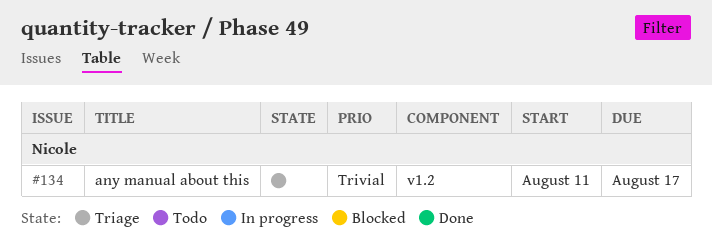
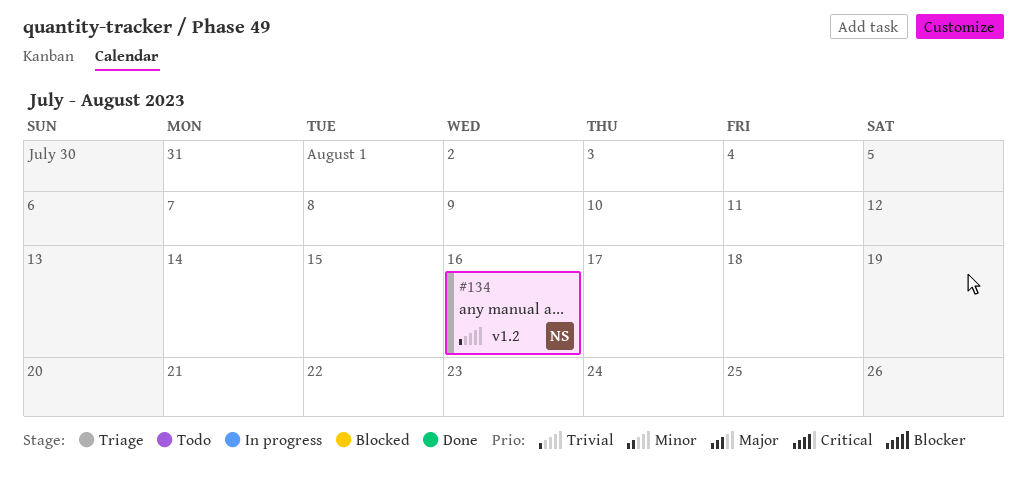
#134, due: Aug 17 -> Aug 16

